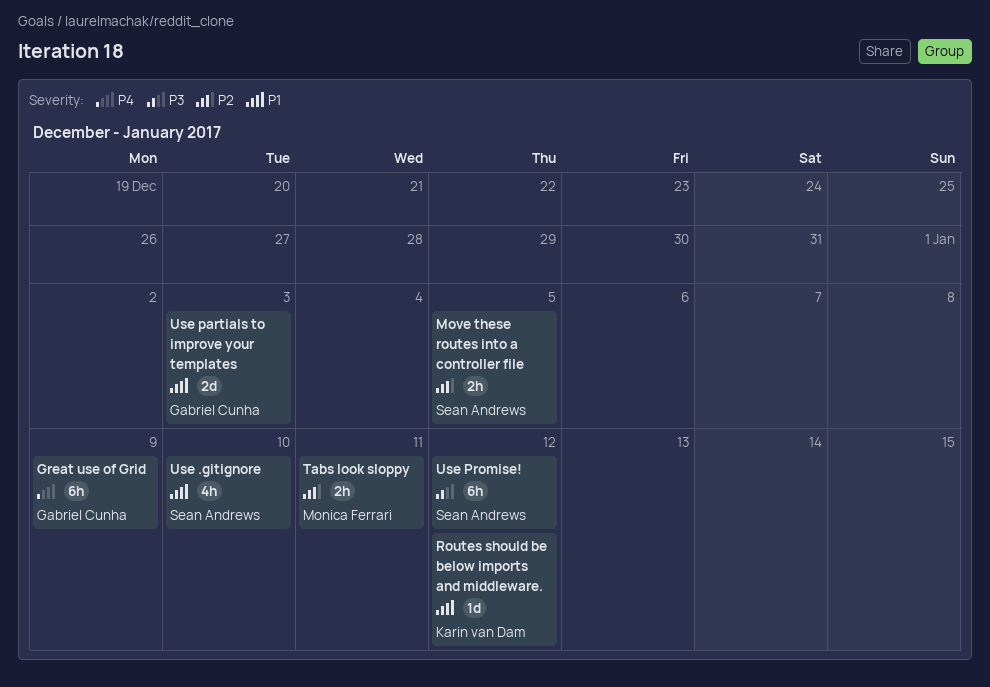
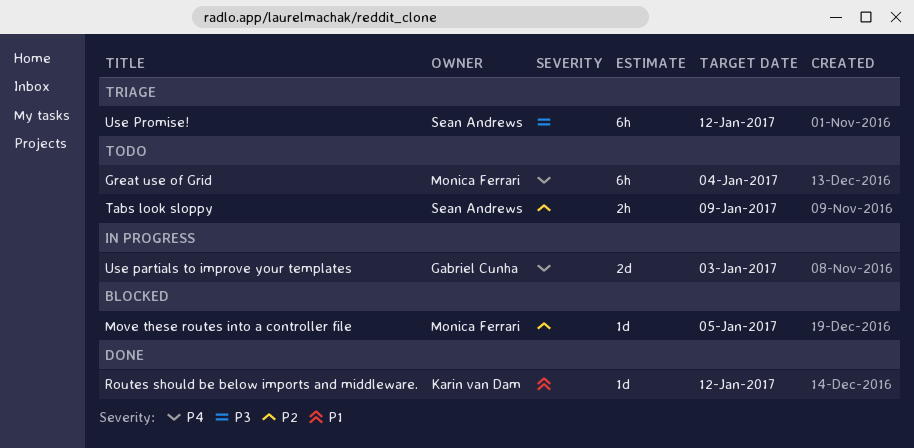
Great use of Grid, owner: Gabriel Cunha -> Monica Ferrari
Great use of Grid, due: Jan 9 -> Jan 4
Move these routes into a controller file, owner: Sean Andrews -> Monica Ferrari
Move these routes into a controller file, estimate: 2h -> 1d
Tabs look sloppy, owner: Monica Ferrari -> Sean Andrews
Tabs look sloppy, due: Jan 11 -> Jan 9
Use .gitignore: present -> none
Use partials to improve your templates, priority: P1 -> P4

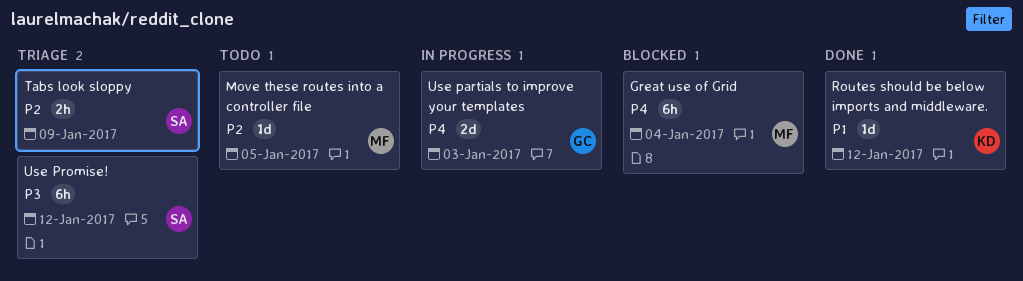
Great use of Grid, status: Todo -> Blocked
Move these routes into a controller file, status: Blocked -> Todo
Tabs look sloppy, status: Todo -> Triage

